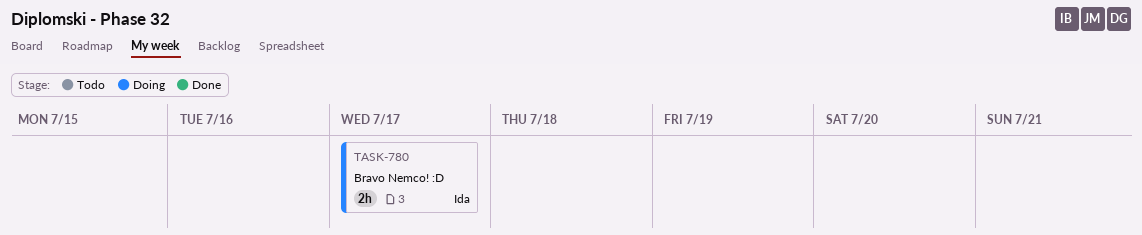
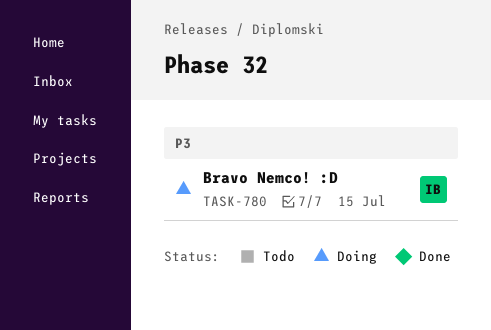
TASK-780, due: Jul 17 -> Jul 15

